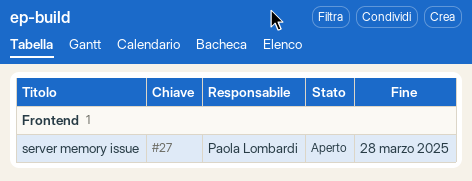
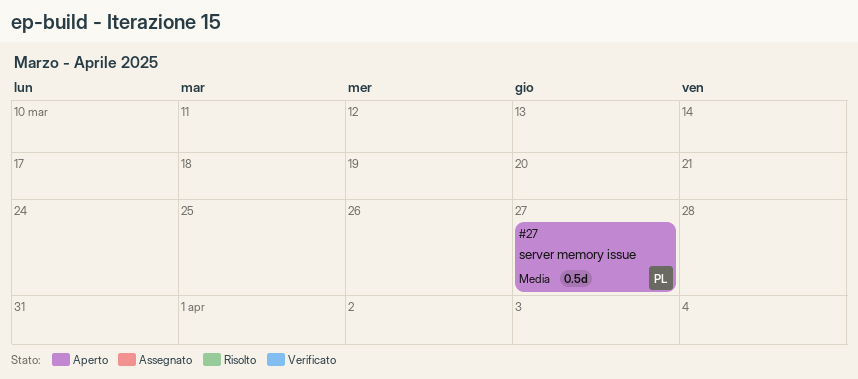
#27, due: Mar 28 -> Mar 27

